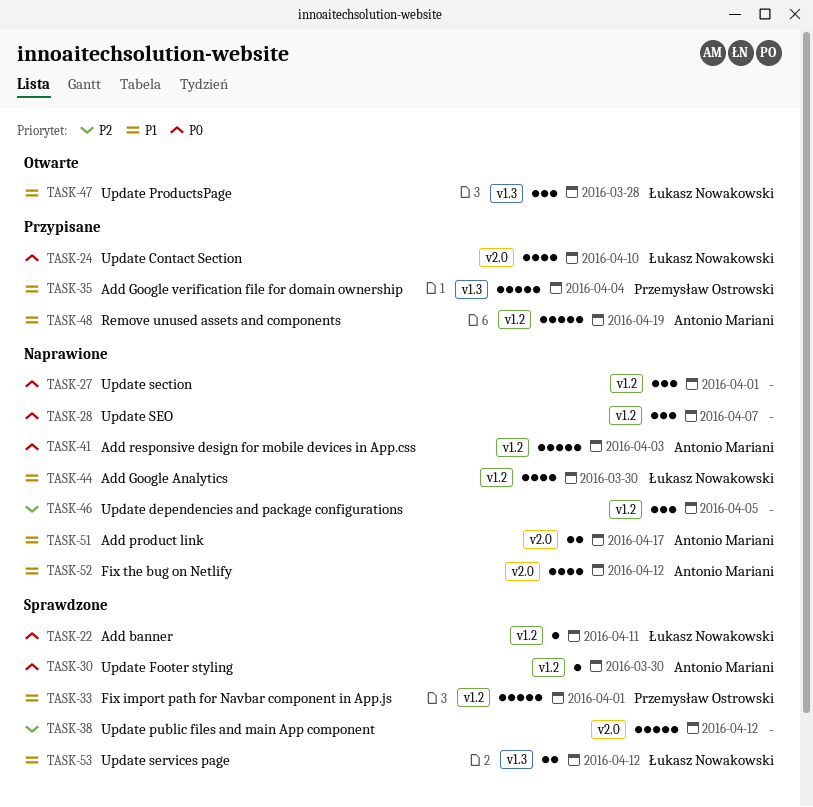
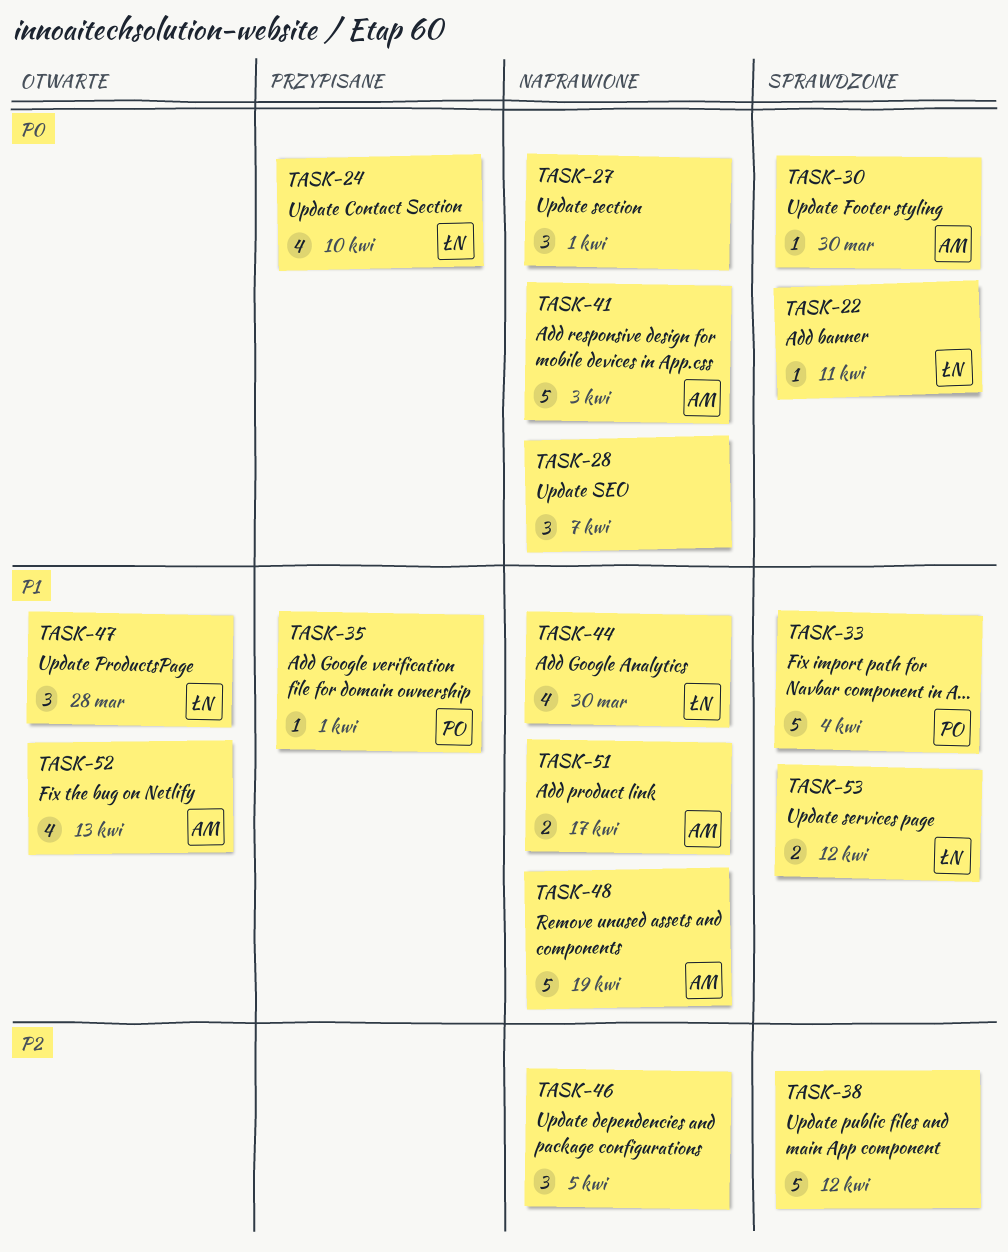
TASK-33, due: Apr 1 -> Apr 4
TASK-35, estimate: 5 -> 1
TASK-35, due: Apr 4 -> Apr 1
TASK-48, status: Przypisane -> Naprawione
TASK-52, status: Naprawione -> Otwarte
TASK-52, due: Apr 12 -> Apr 13

